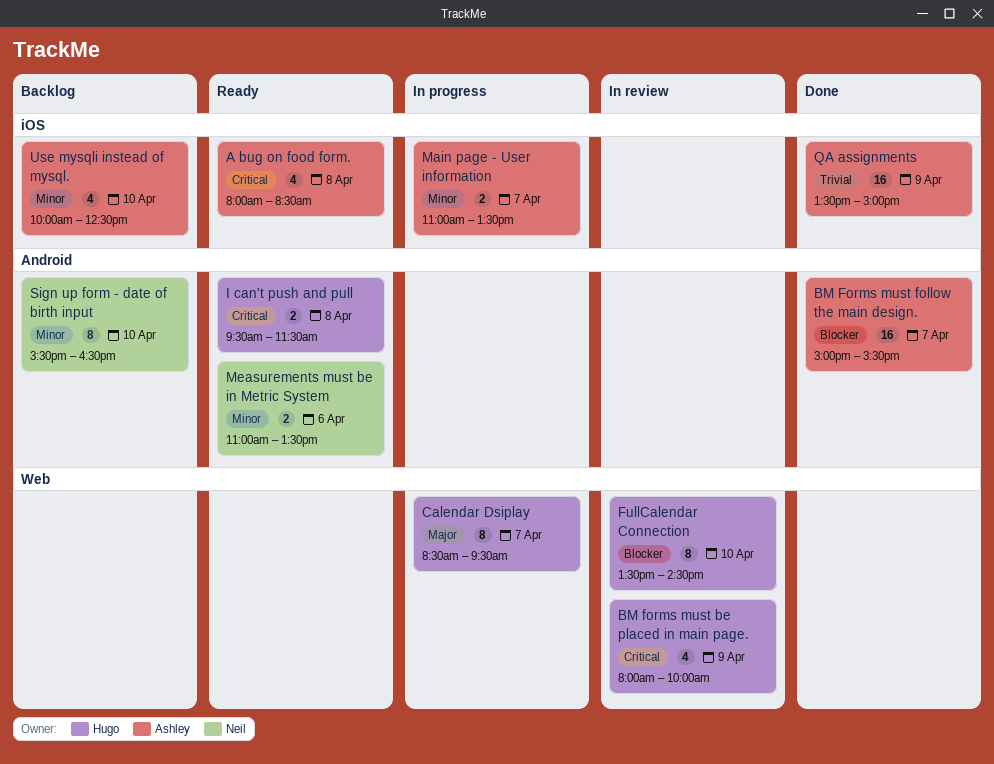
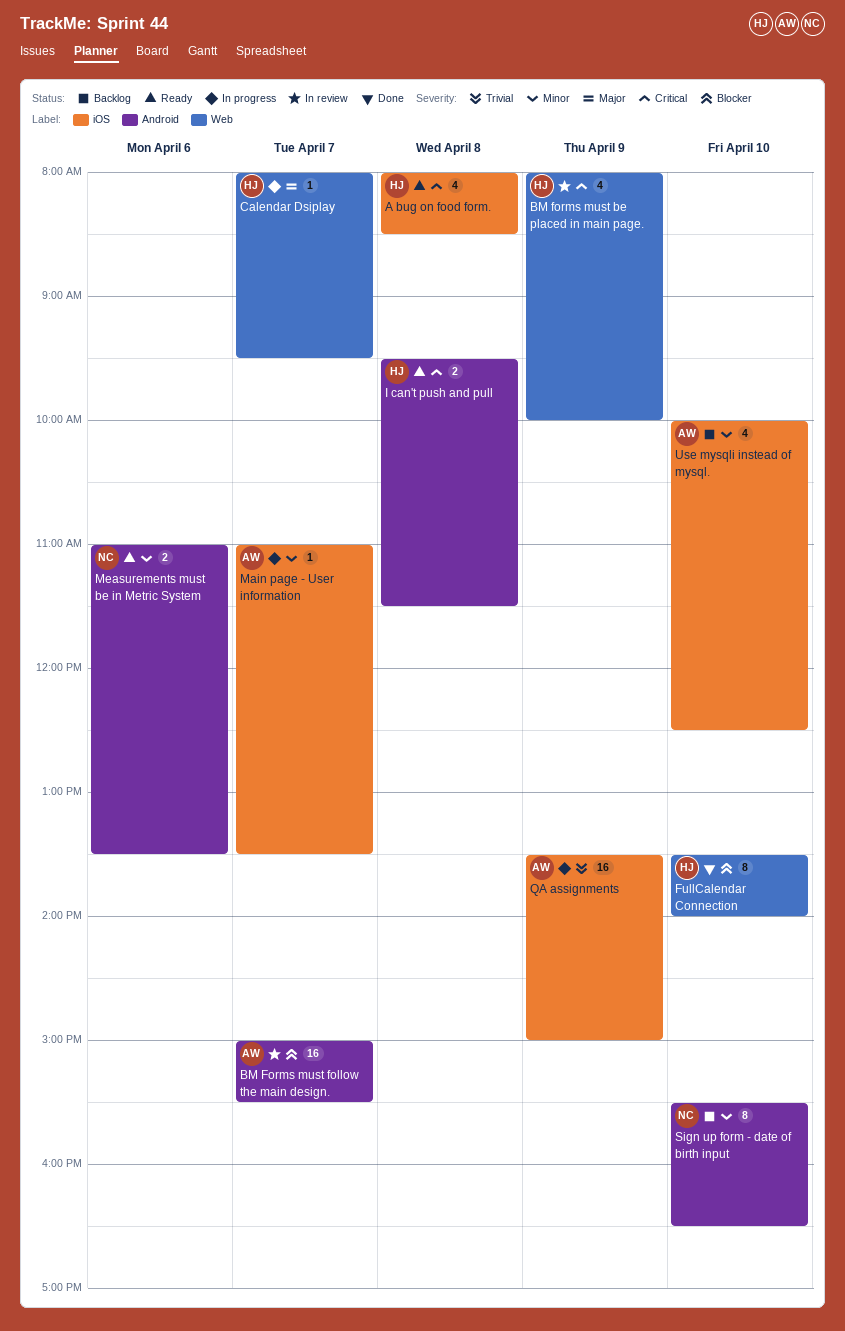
A bug on food form., owner: Ashley -> Hugo
BM Forms must follow the main design., status: Done -> In review
Calendar Dsiplay, estimate: 8 -> 1
Calendar Dsiplay, begins: 08:30 -> 08:00
FullCalendar Connection, status: In review -> Done
FullCalendar Connection, ends: 14:30 -> 14:00
Main page - User information, estimate: 2 -> 1
QA assignments, status: Done -> In progress

